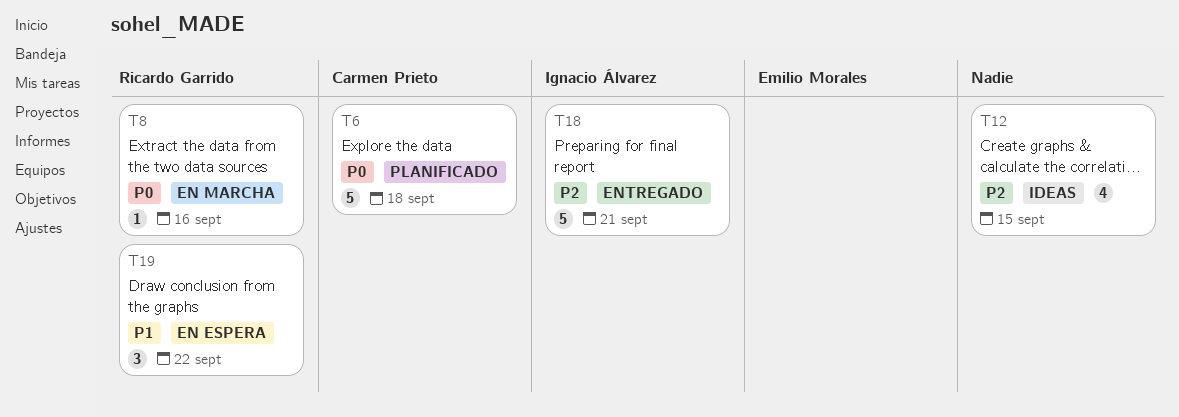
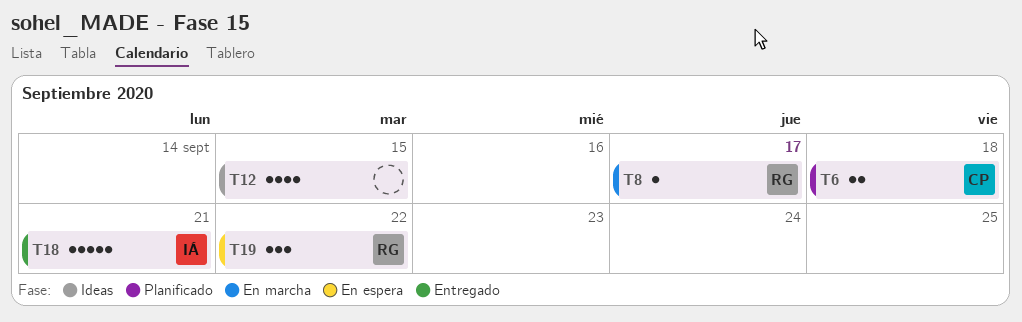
T6, estimate: 5 -> 2
T8, due: Sep 16 -> Sep 17

